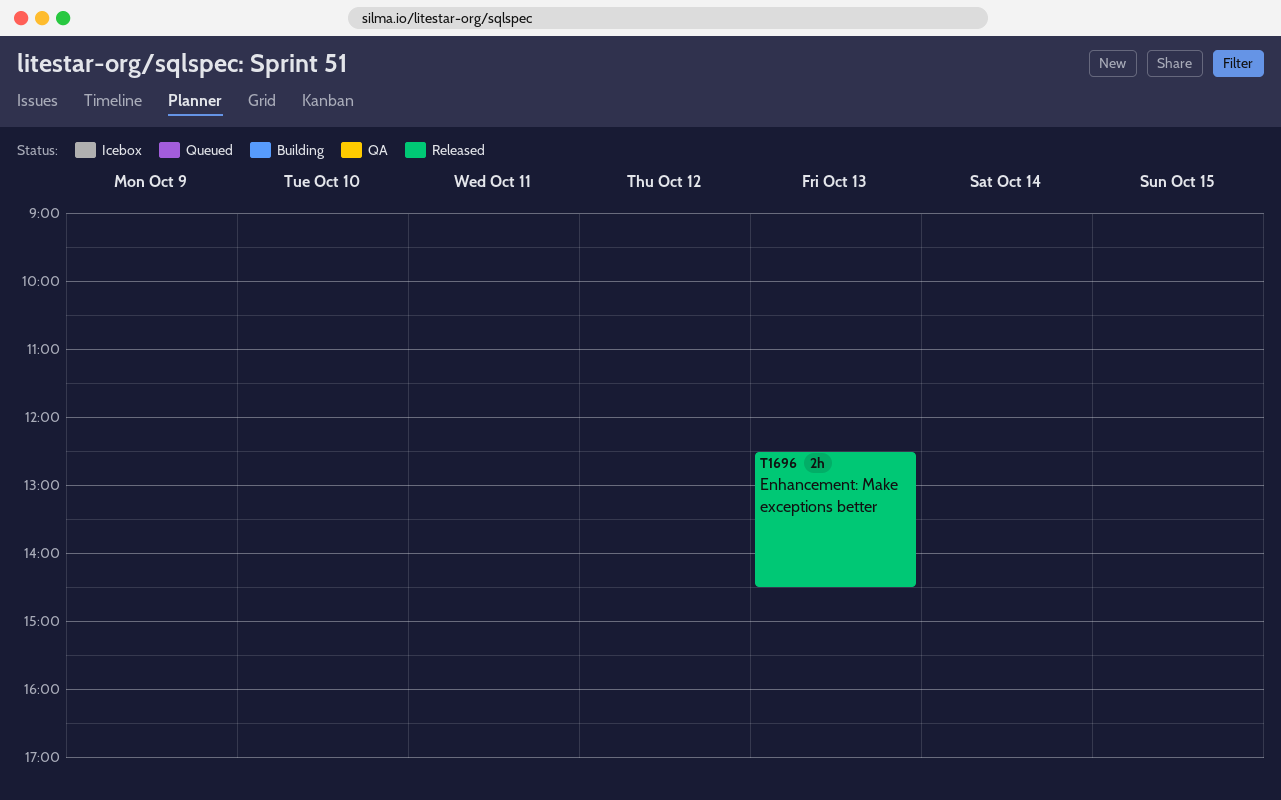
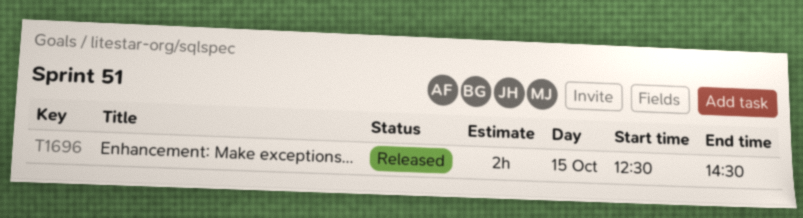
T1696, day: Oct 13 -> Oct 15

